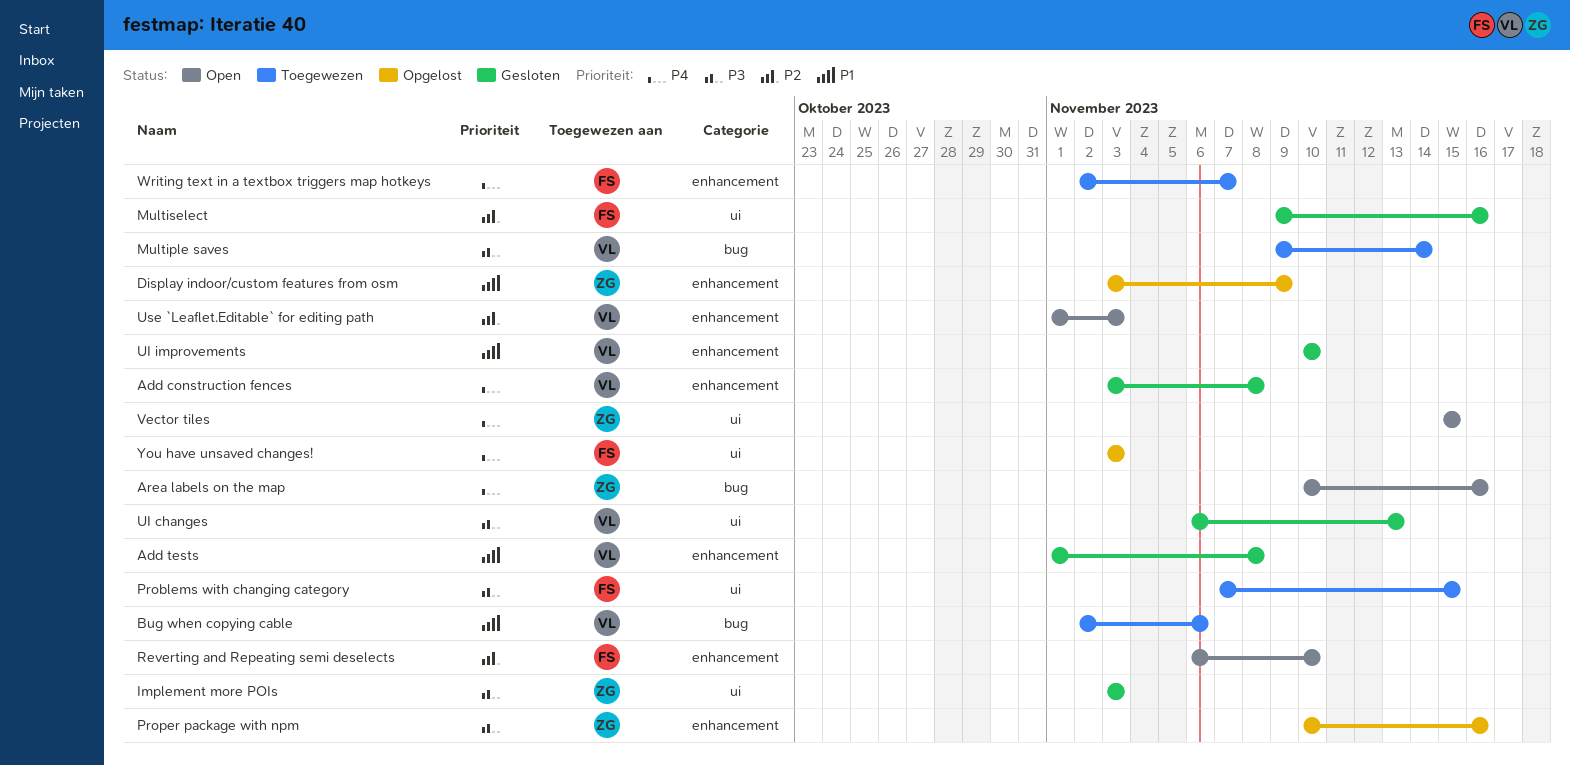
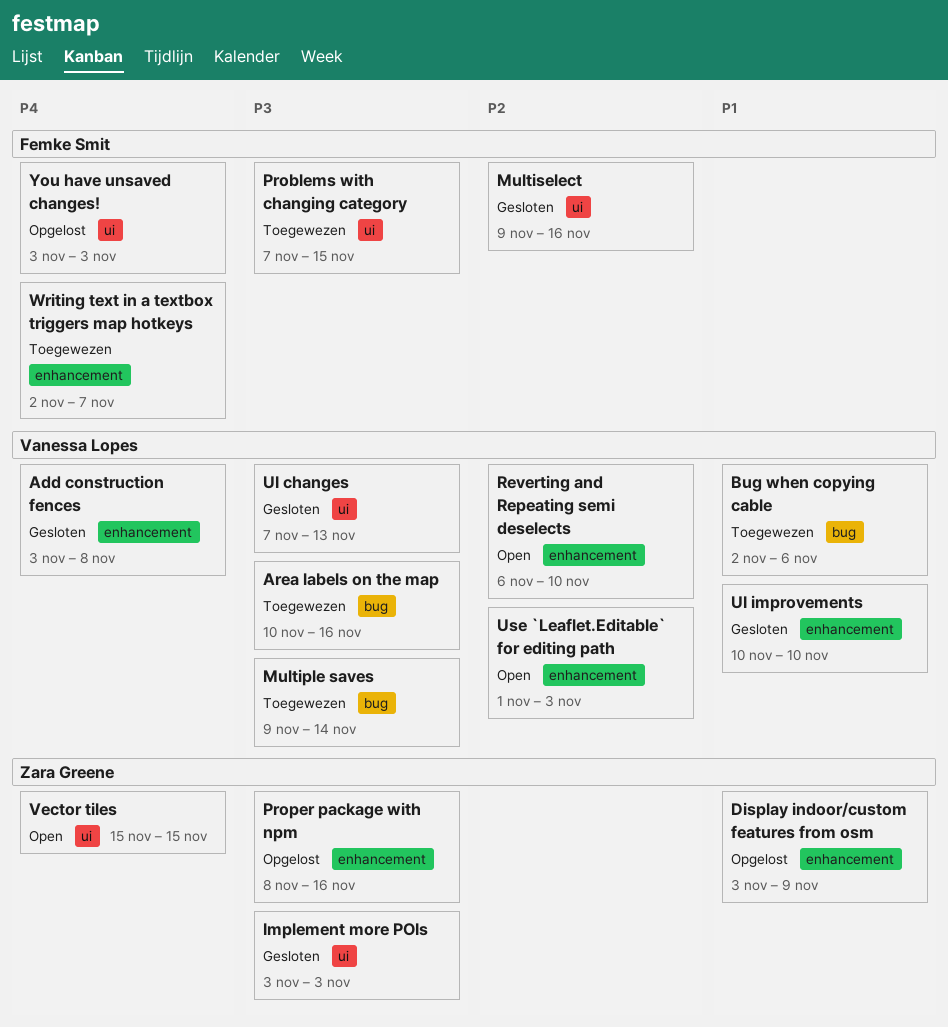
Add tests: present -> none
Area labels on the map, status: Open -> Toegewezen
Area labels on the map, owner: Zara Greene -> Vanessa Lopes
Area labels on the map, priority: P4 -> P3
Proper package with npm, start: Nov 10 -> Nov 8
Reverting and Repeating semi deselects, owner: Femke Smit -> Vanessa Lopes
UI changes, start: Nov 6 -> Nov 7

